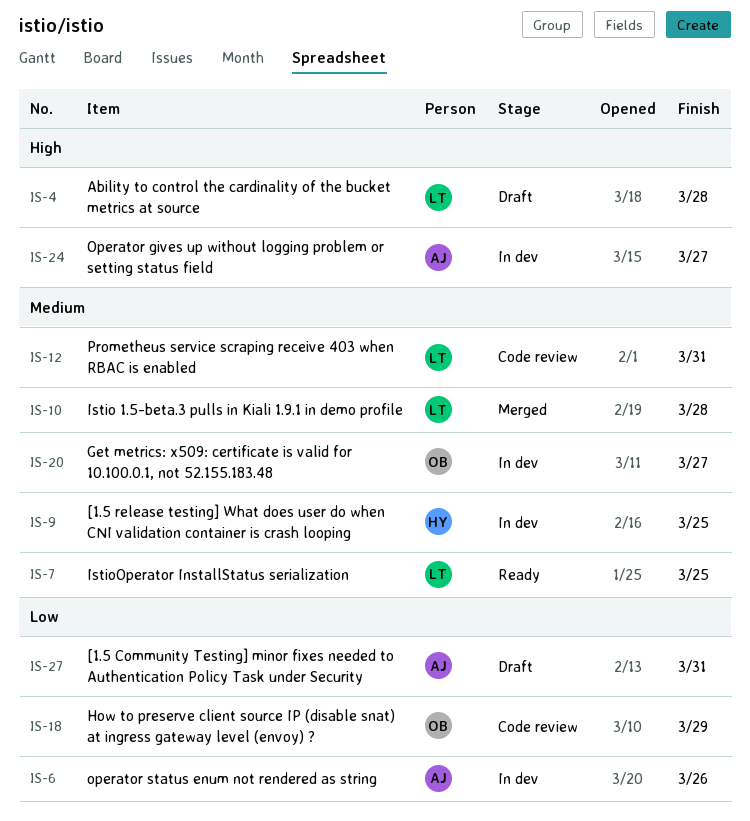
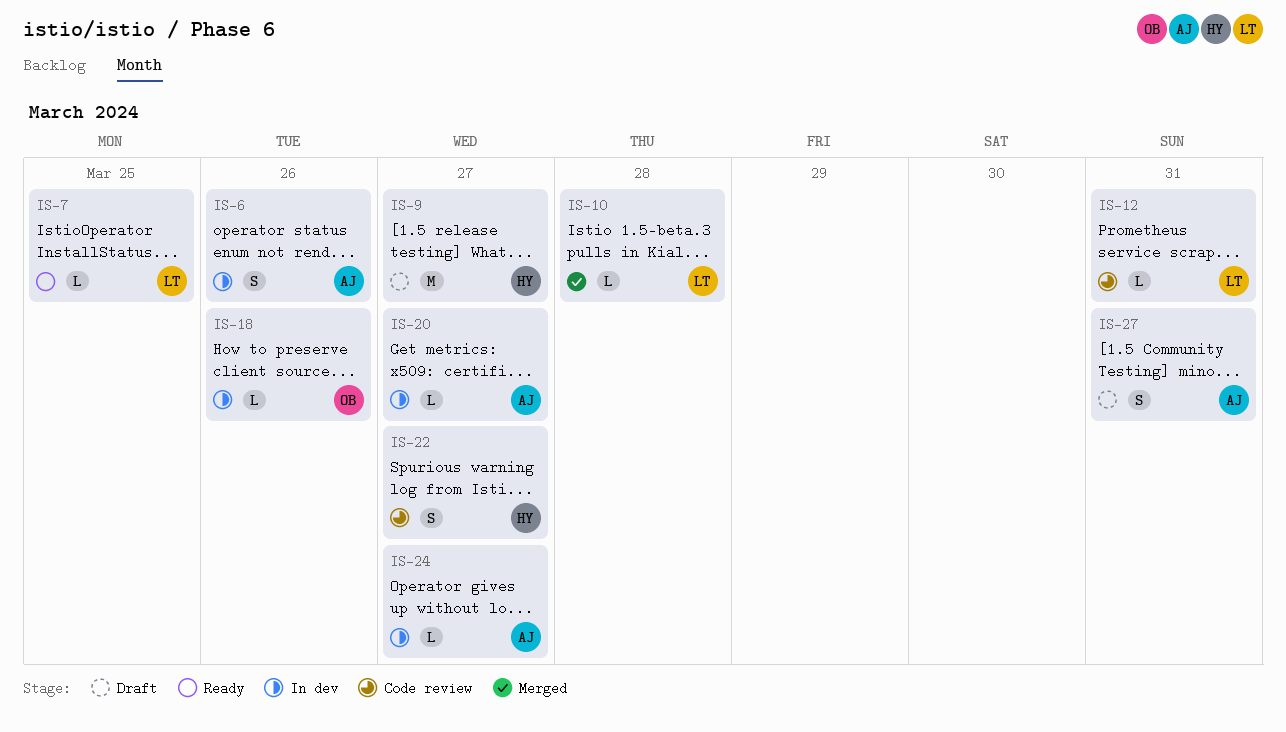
IS-4: present -> none
IS-9, status: In dev -> Draft
IS-9, due: Mar 25 -> Mar 27
IS-18, status: Code review -> In dev
IS-18, due: Mar 29 -> Mar 26
IS-20, owner: OB -> AJ
IS-22: none -> present

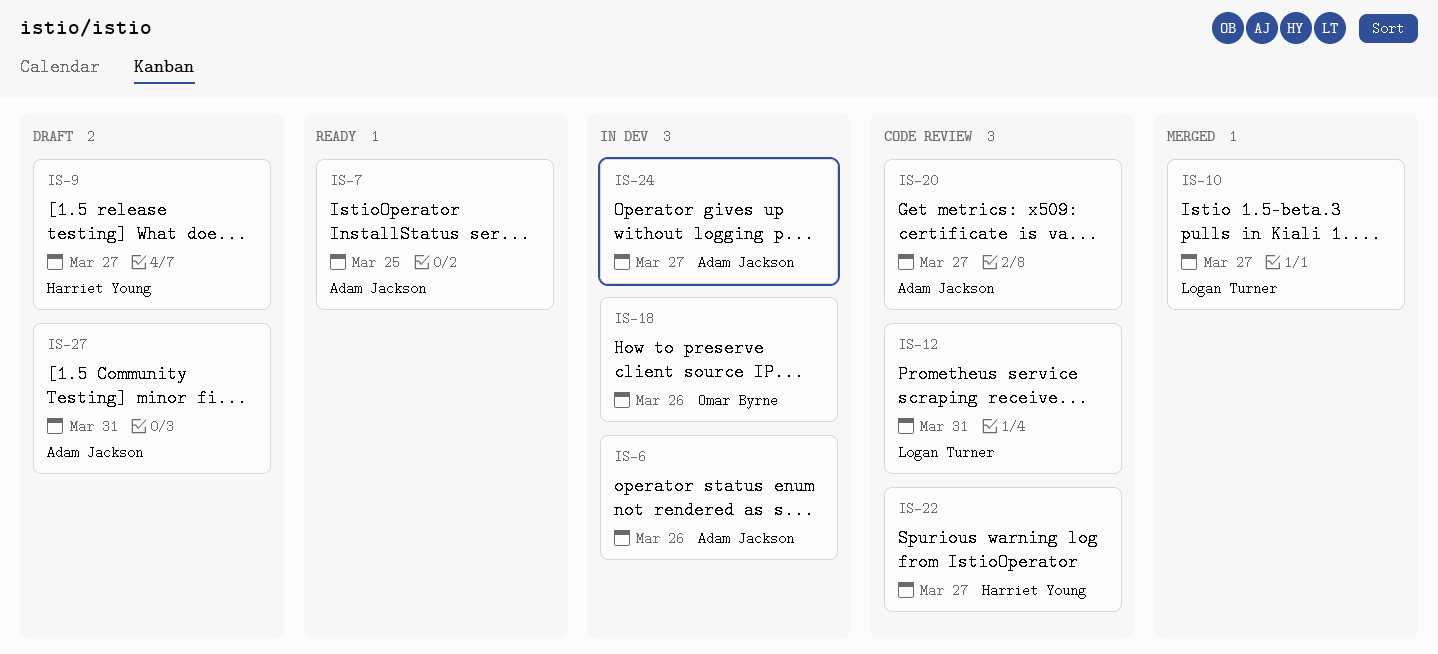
IS-7, owner: Logan Turner -> Adam Jackson
IS-10, due: Mar 28 -> Mar 27
IS-20, status: In dev -> Code review

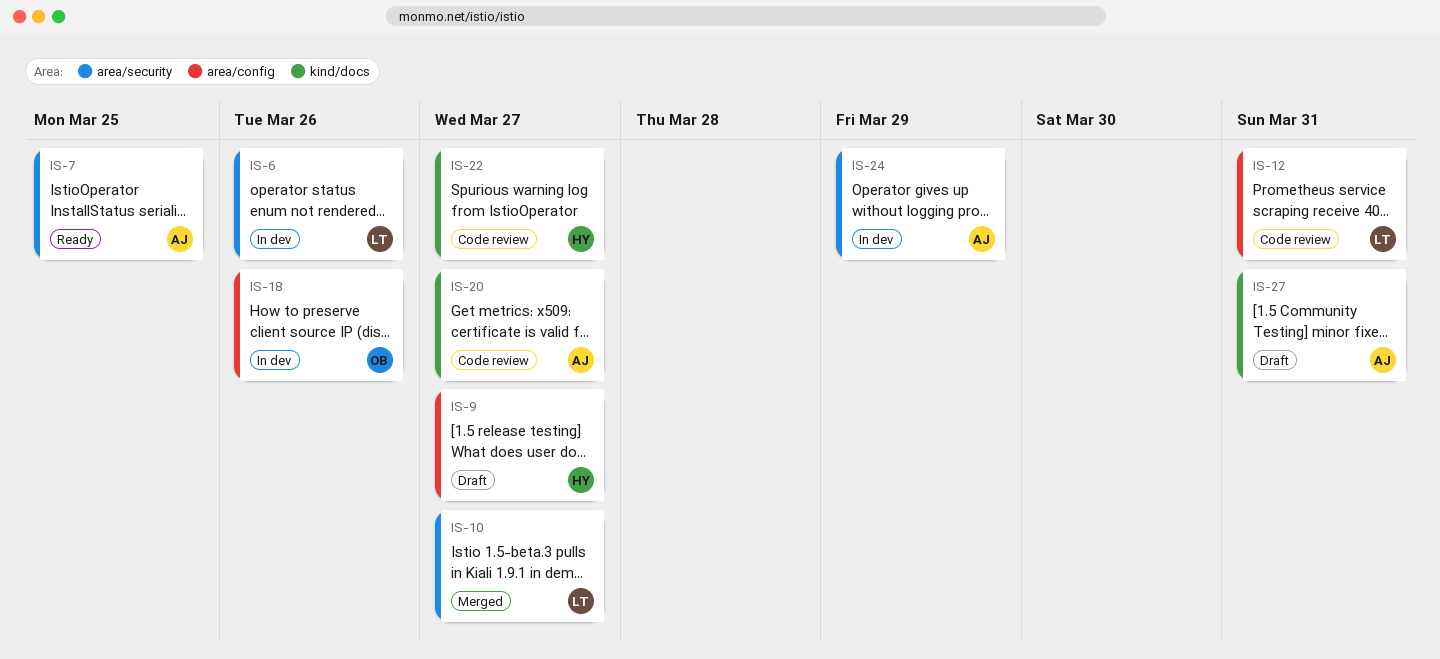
IS-6, owner: Adam Jackson -> Logan Turner
IS-24, due: Mar 27 -> Mar 29

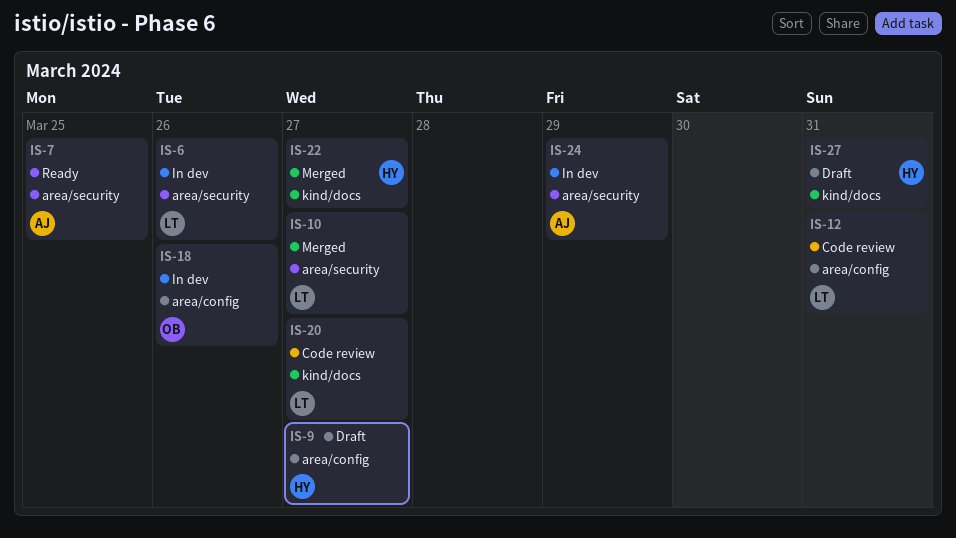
IS-20, owner: AJ -> LT
IS-22, status: Code review -> Merged
IS-27, owner: AJ -> HY

